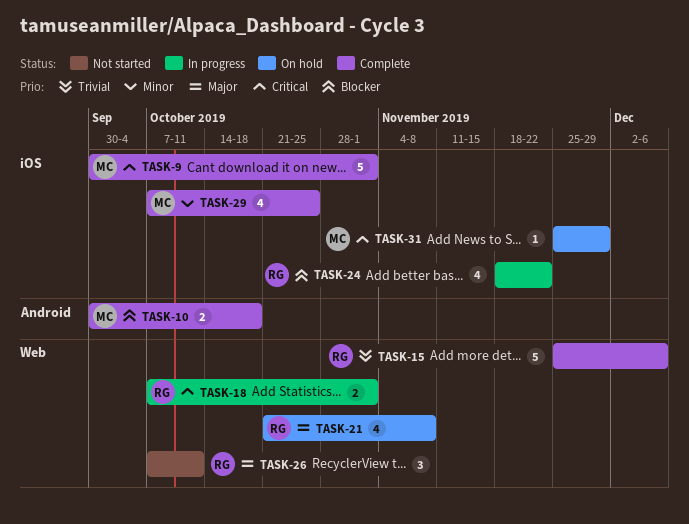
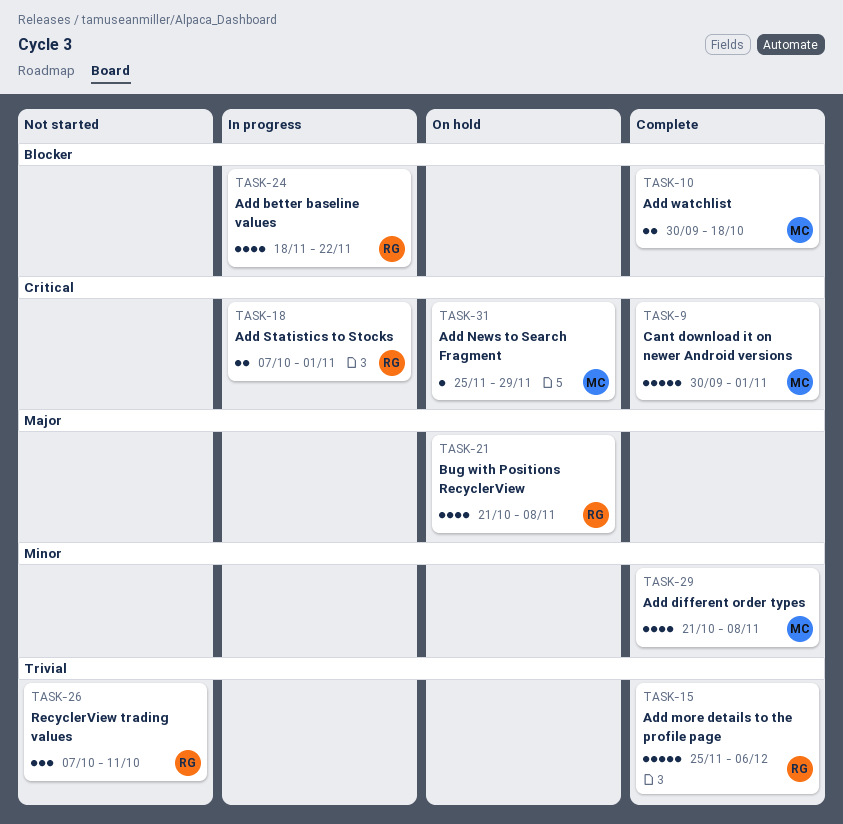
TASK-26, priority: Major -> Trivial
TASK-29, start: Oct 7 -> Oct 21
TASK-29, due: Oct 25 -> Nov 8

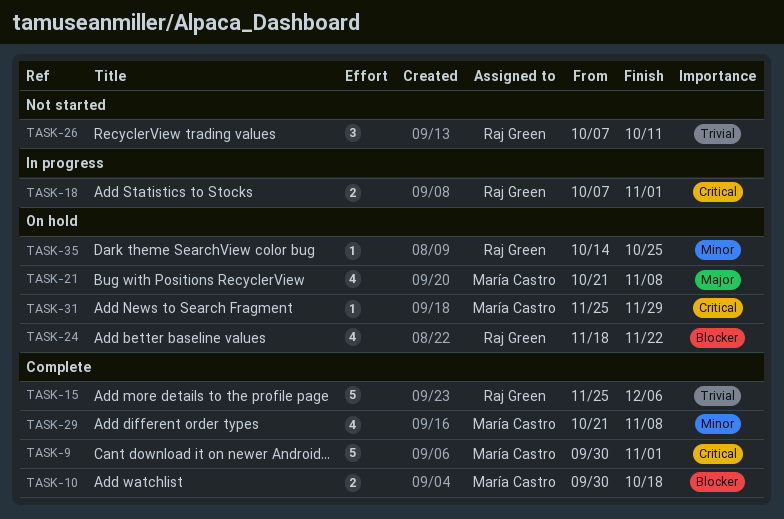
TASK-21, owner: Raj Green -> María Castro
TASK-24, status: In progress -> On hold
TASK-35: none -> present

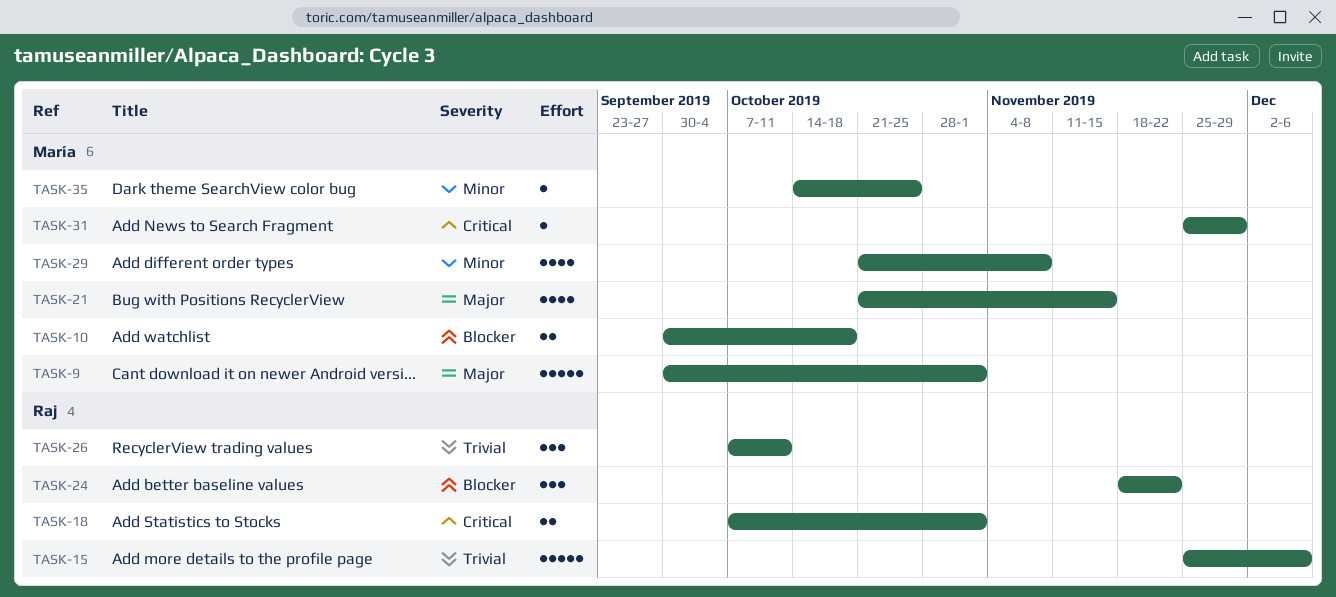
TASK-9, priority: Critical -> Major
TASK-21, due: Nov 8 -> Nov 15
TASK-24, estimate: 4 -> 3
TASK-35, owner: Raj Green -> María Castro

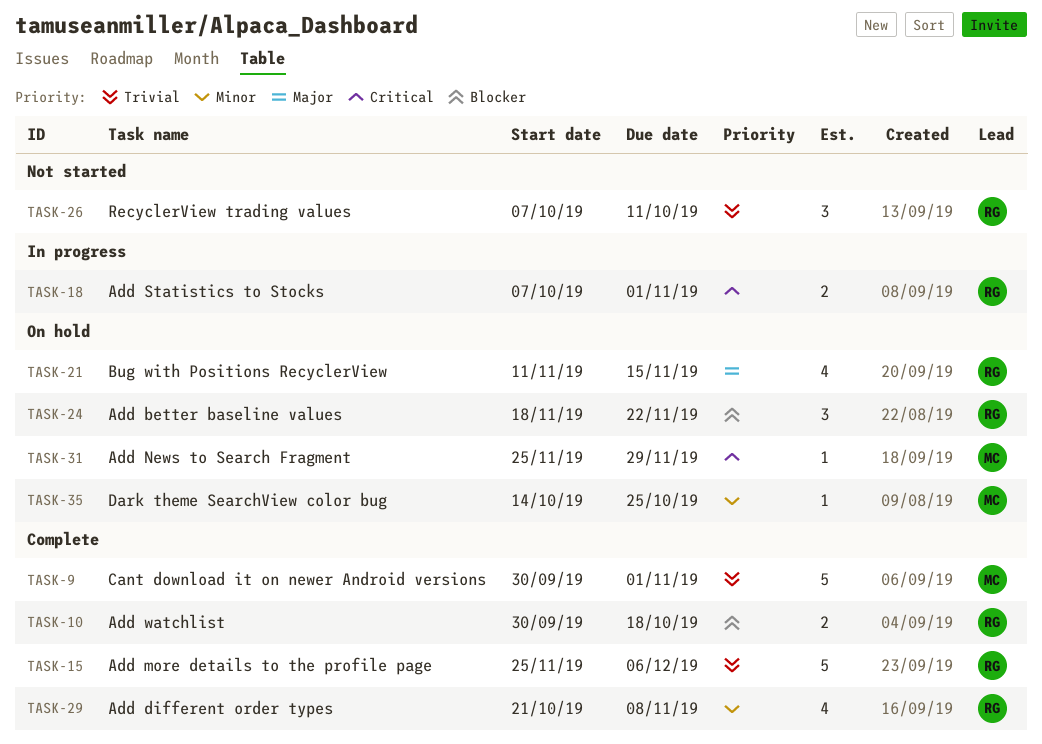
TASK-9, priority: Major -> Trivial
TASK-10, owner: María -> Raj
TASK-21, owner: María -> Raj
TASK-21, start: Oct 21 -> Nov 11
TASK-29, owner: María -> Raj

